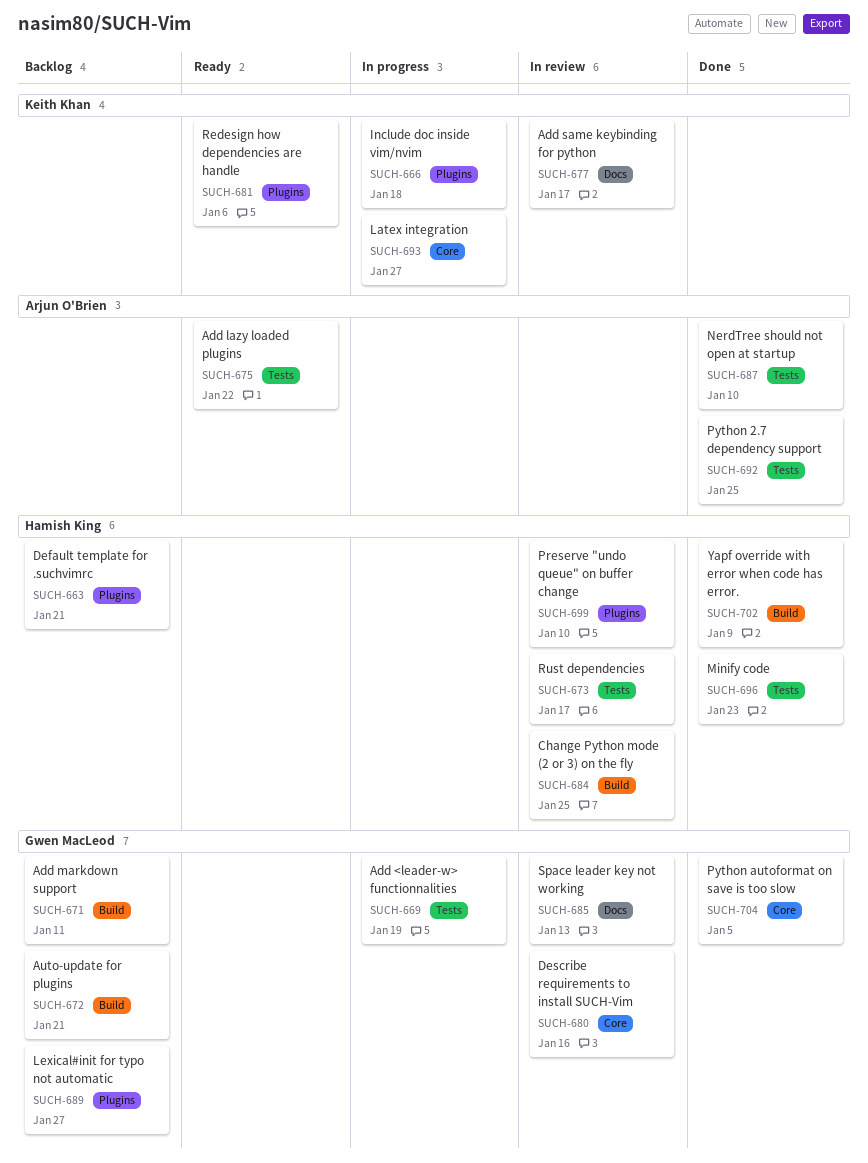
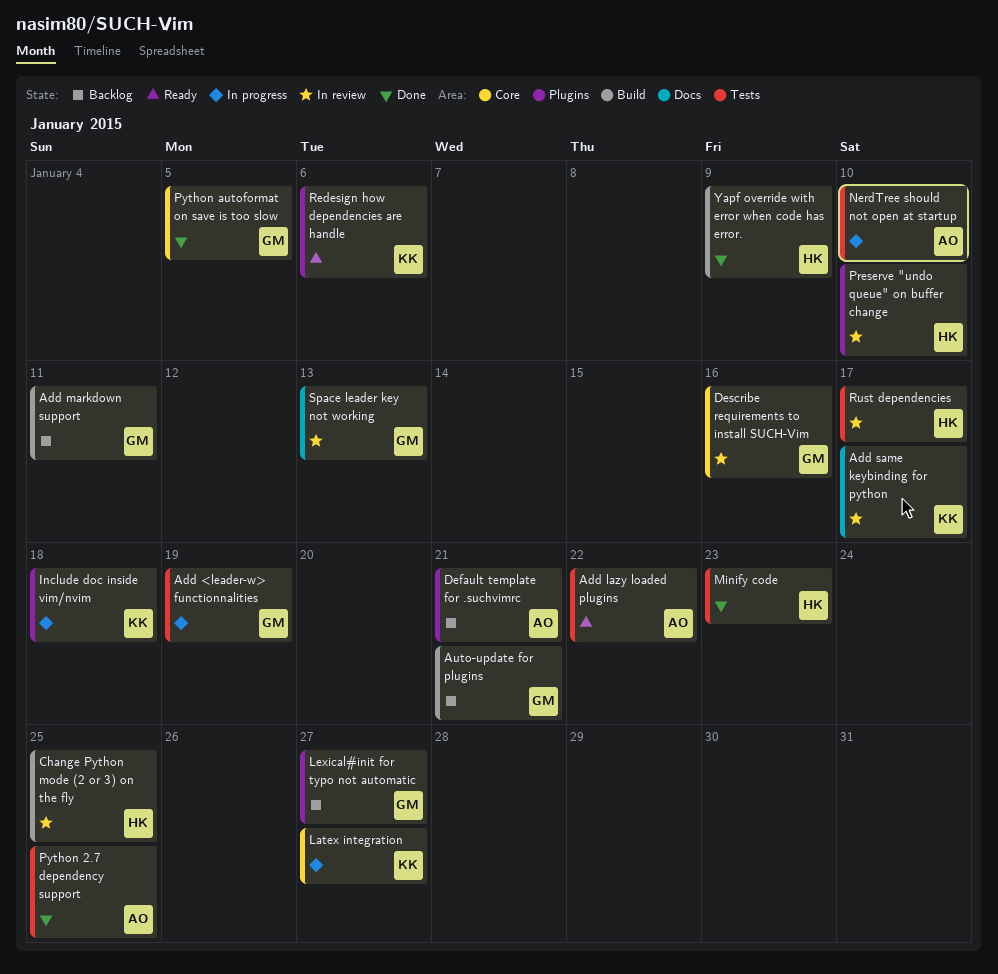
Default template for .suchvimrc, owner: Hamish King -> Arjun O'Brien
NerdTree should not open at startup, status: Done -> In progress

